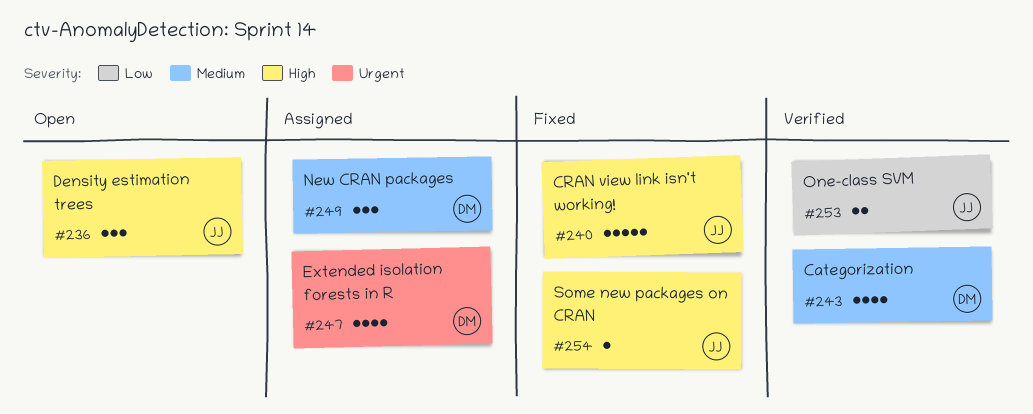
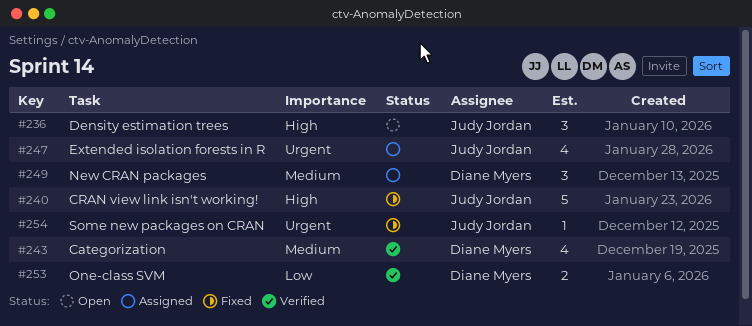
#247, owner: Diane Myers -> Judy Jordan
#253, owner: Judy Jordan -> Diane Myers
#254, priority: High -> Urgent

